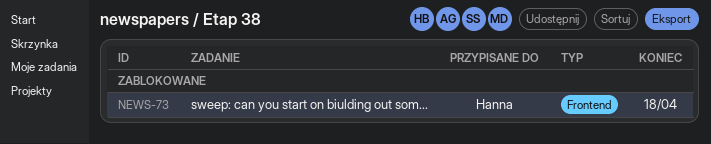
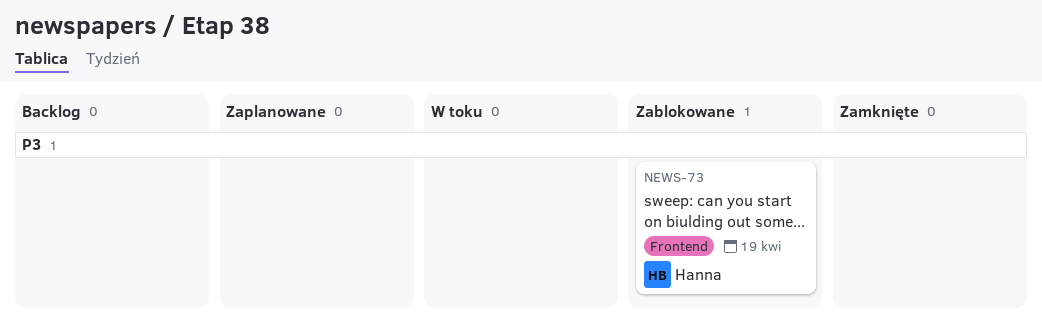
NEWS-73, due: Apr 18 -> Apr 19

